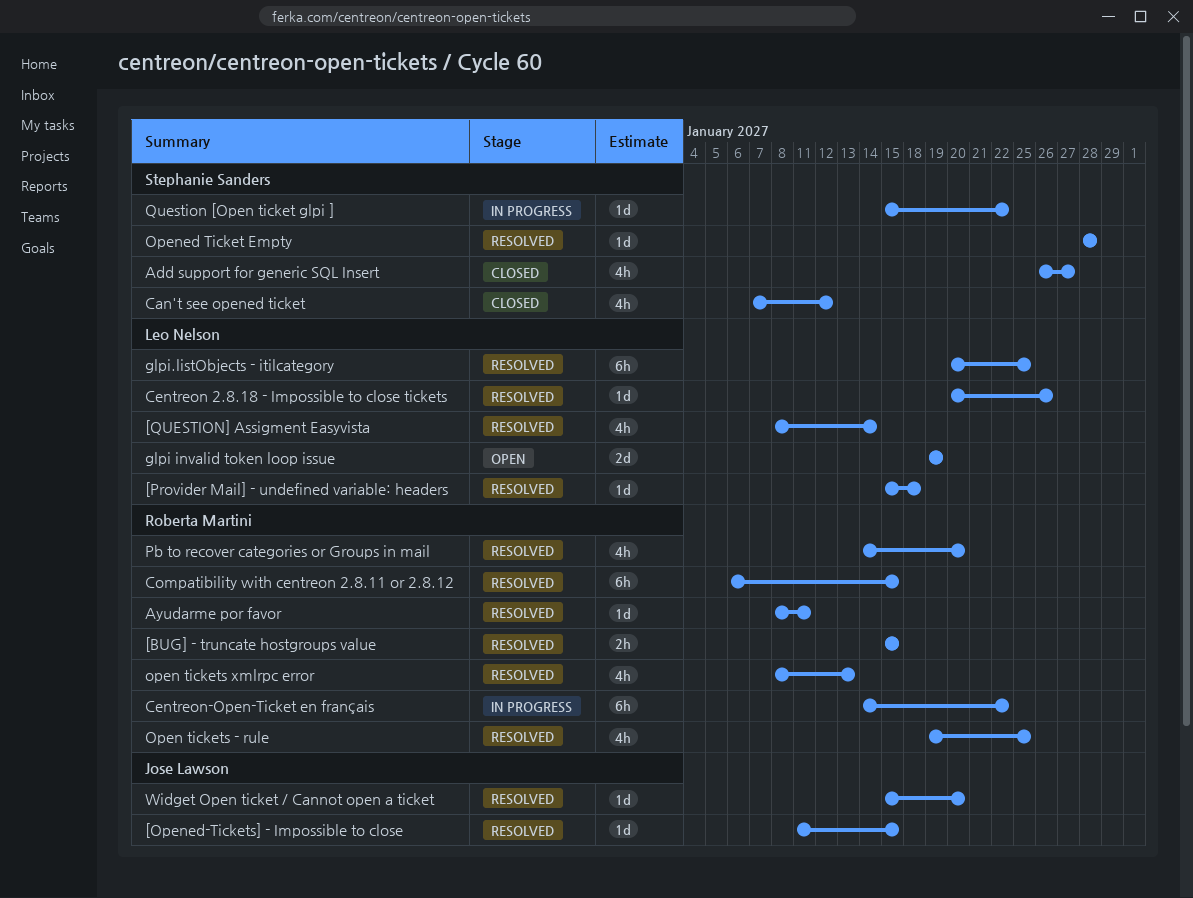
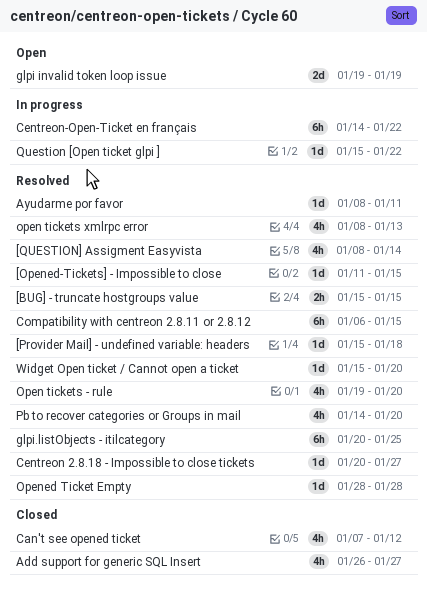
Centreon 2.8.18 - Impossible to close tickets, due: Jan 26 -> Jan 27
Open tickets - rule, due: Jan 25 -> Jan 20

